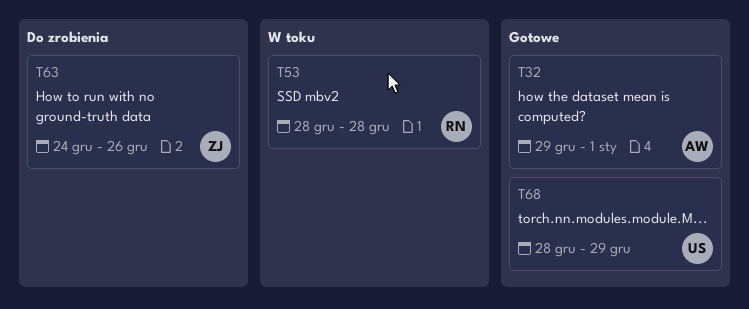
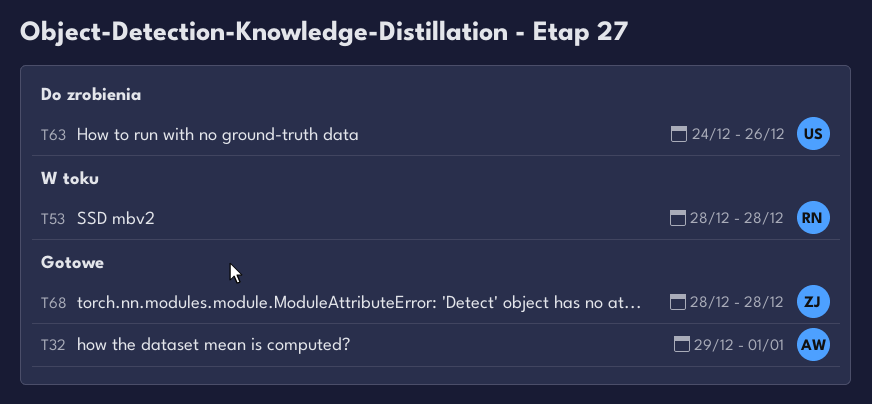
T63, owner: ZJ -> US
T68, owner: US -> ZJ
T68, due: Dec 29 -> Dec 28

